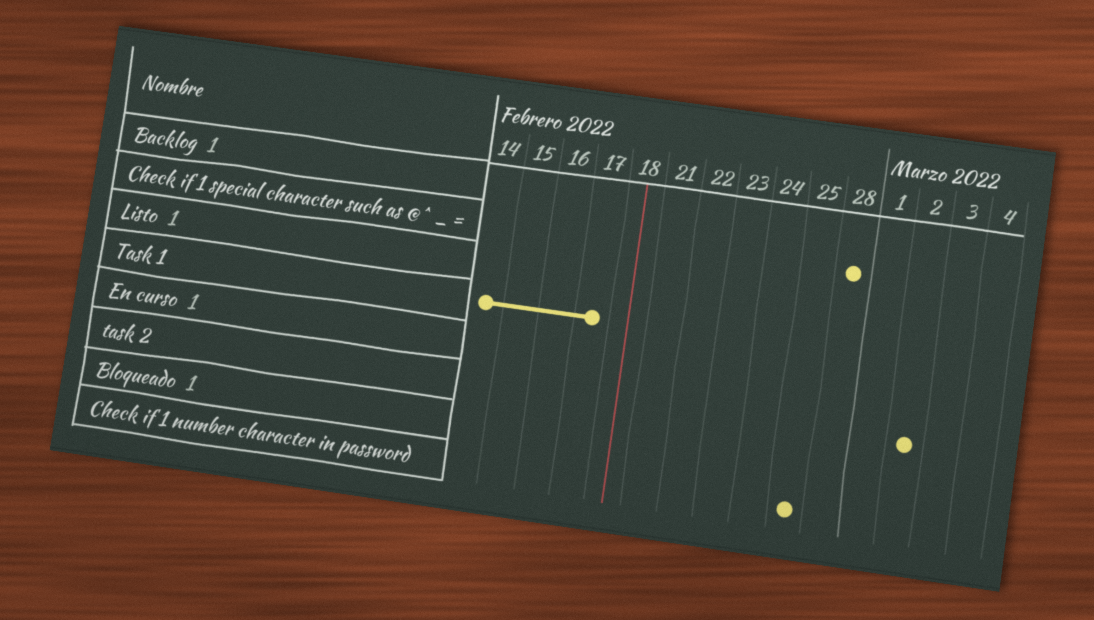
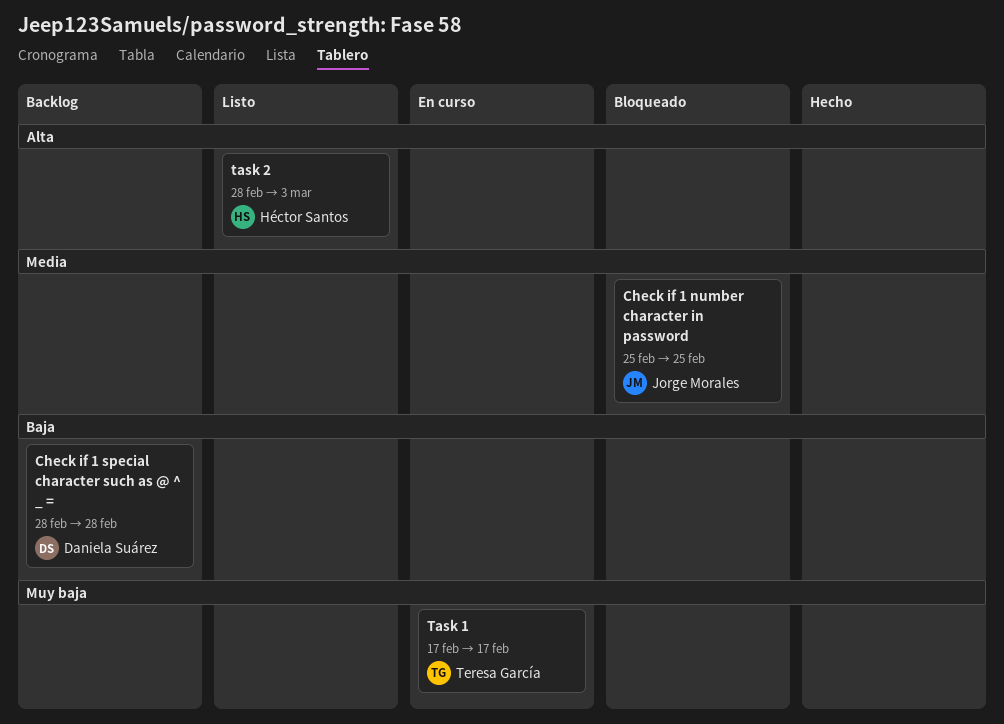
Task 1, status: Listo -> En curso
Task 1, start: Feb 14 -> Feb 17
task 2, status: En curso -> Listo
task 2, start: Mar 2 -> Feb 28
task 2, due: Mar 2 -> Mar 3

